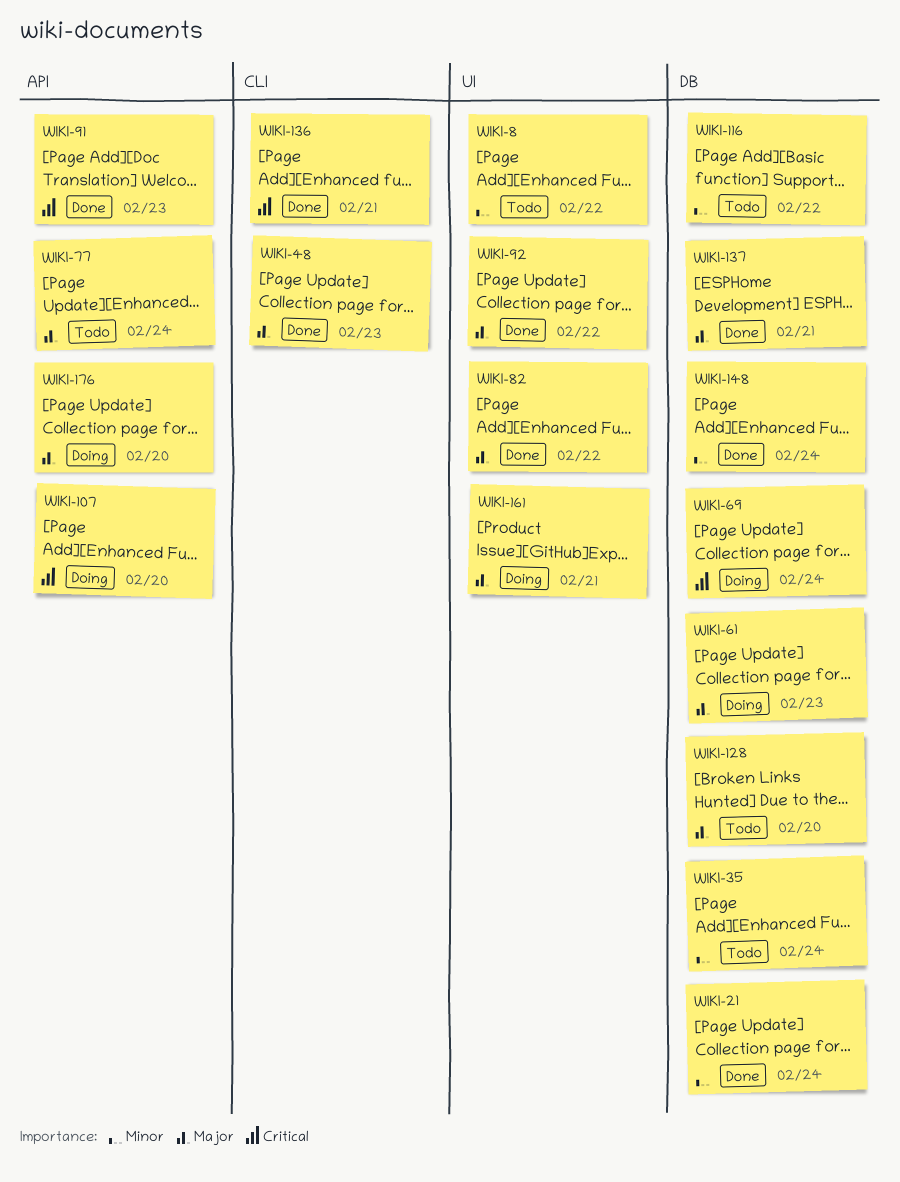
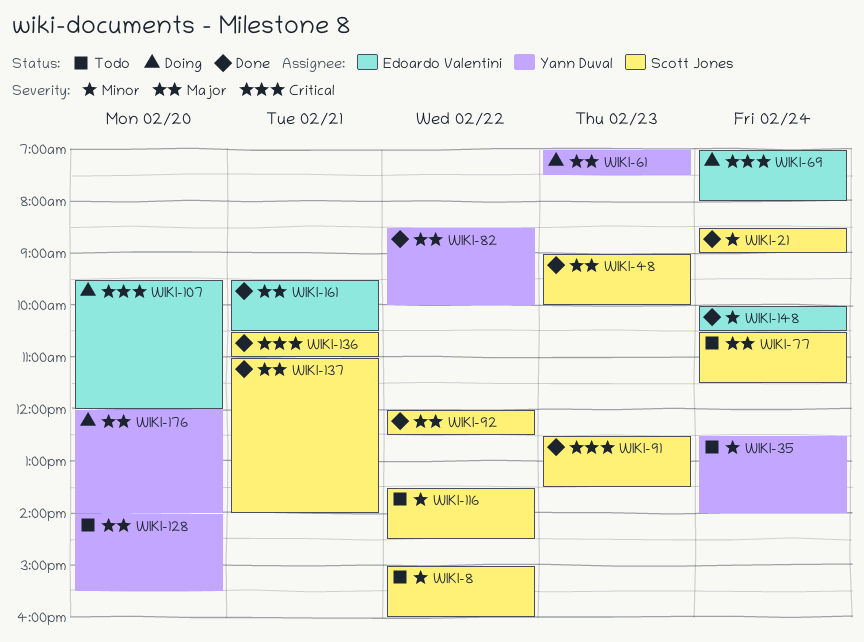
WIKI-161, status: Doing -> Done

